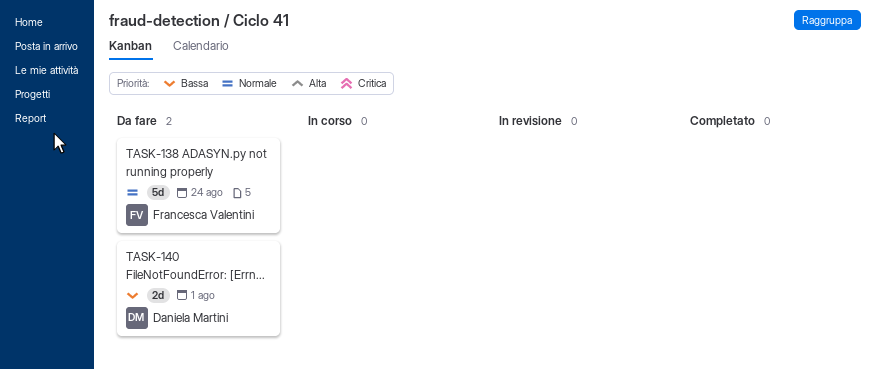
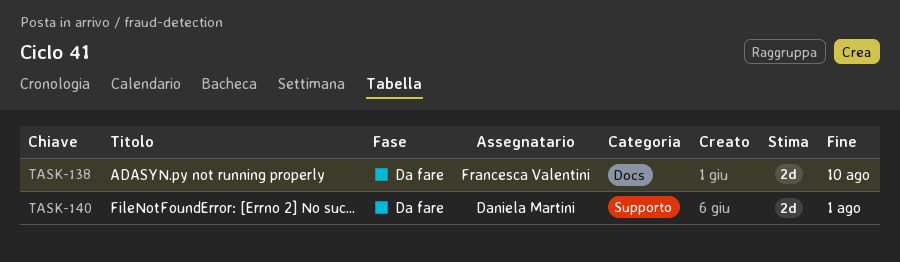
TASK-138, estimate: 5d -> 2d
TASK-138, due: Aug 24 -> Aug 10

